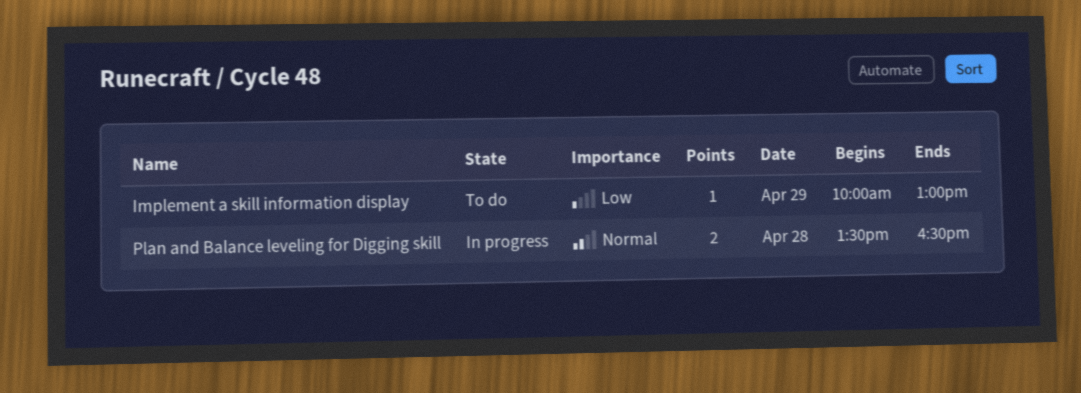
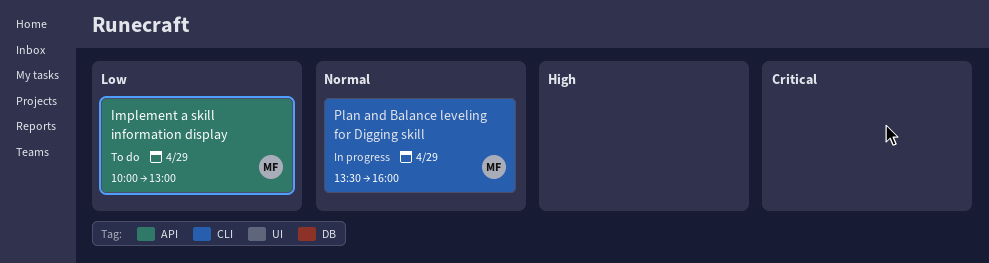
Plan and Balance leveling for Digging skill, day: Apr 28 -> Apr 29
Plan and Balance leveling for Digging skill, ends: 16:30 -> 16:00

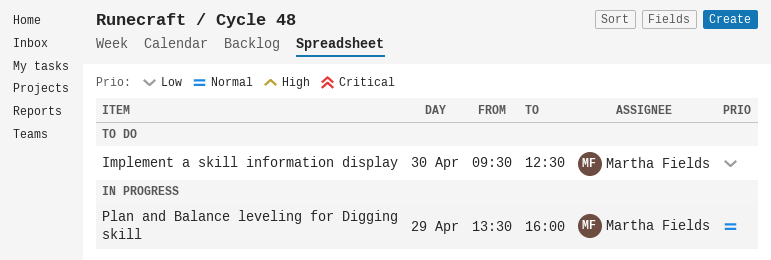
Implement a skill information display, day: Apr 29 -> Apr 30
Implement a skill information display, begins: 10:00 -> 09:30
Implement a skill information display, ends: 13:00 -> 12:30

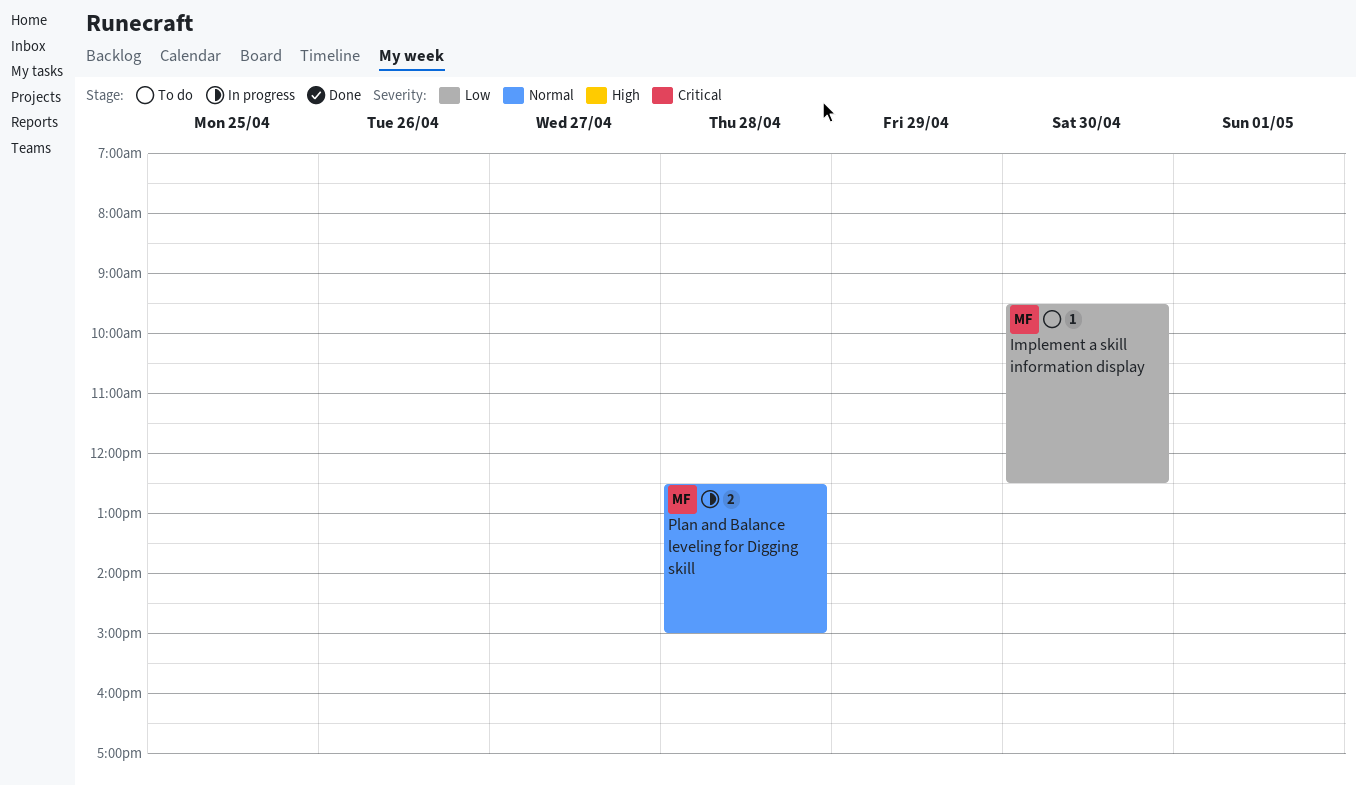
Plan and Balance leveling for Digging skill, day: Apr 29 -> Apr 28
Plan and Balance leveling for Digging skill, begins: 13:30 -> 12:30
Plan and Balance leveling for Digging skill, ends: 16:00 -> 15:00

